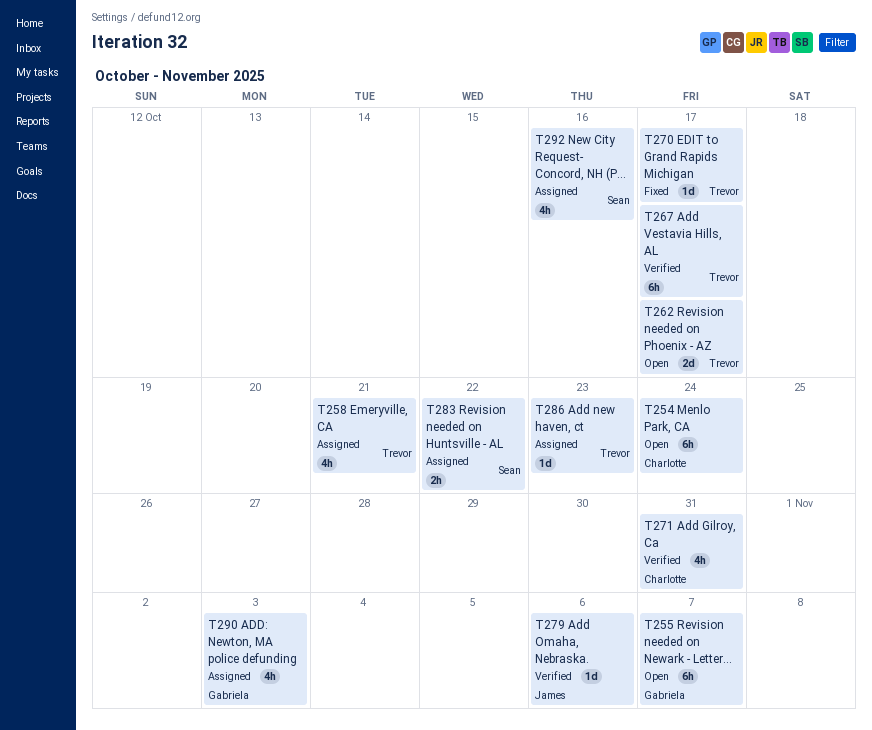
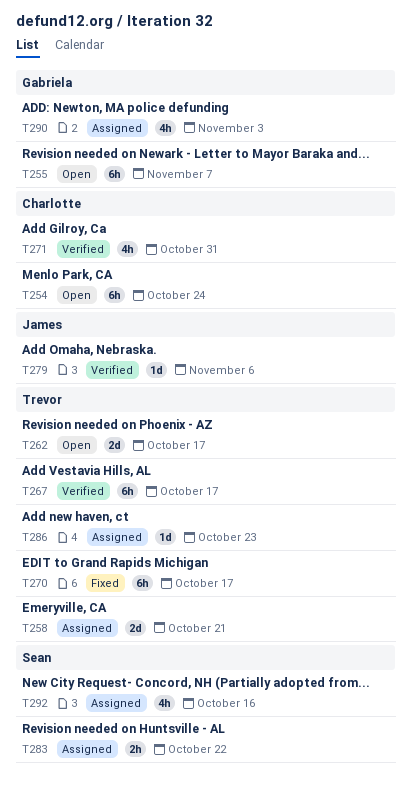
T258, estimate: 4h -> 2d
T270, estimate: 1d -> 6h

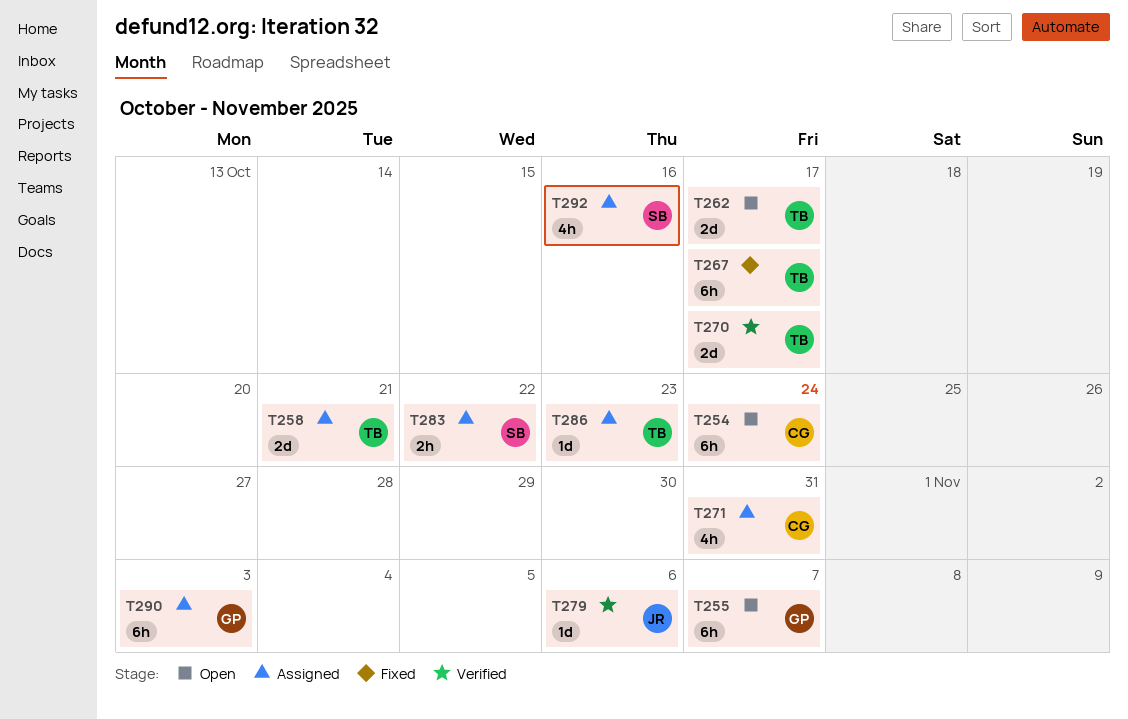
T267, status: Verified -> Fixed
T270, status: Fixed -> Verified
T270, estimate: 6h -> 2d
T271, status: Verified -> Assigned
T290, estimate: 4h -> 6h

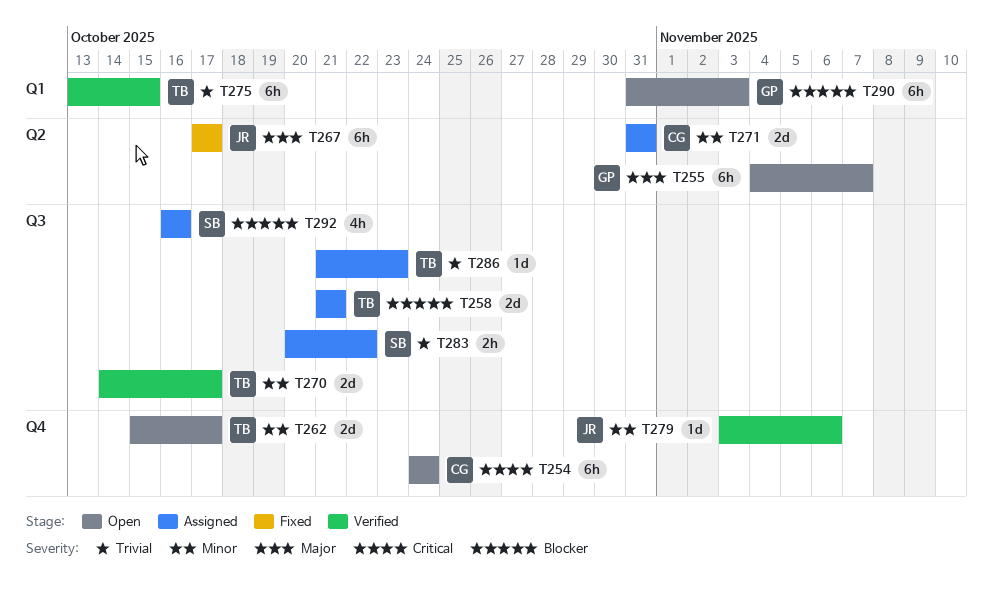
T267, owner: TB -> JR
T271, estimate: 4h -> 2d
T275: none -> present
T290, status: Assigned -> Open

